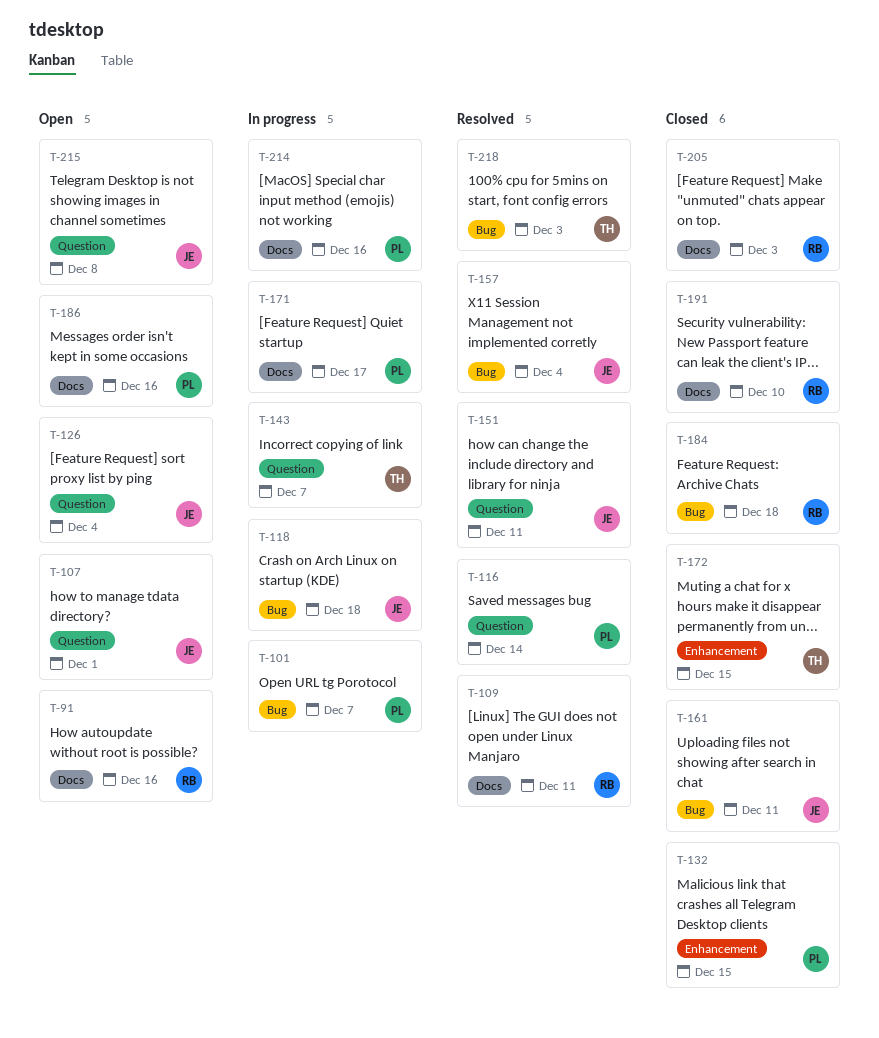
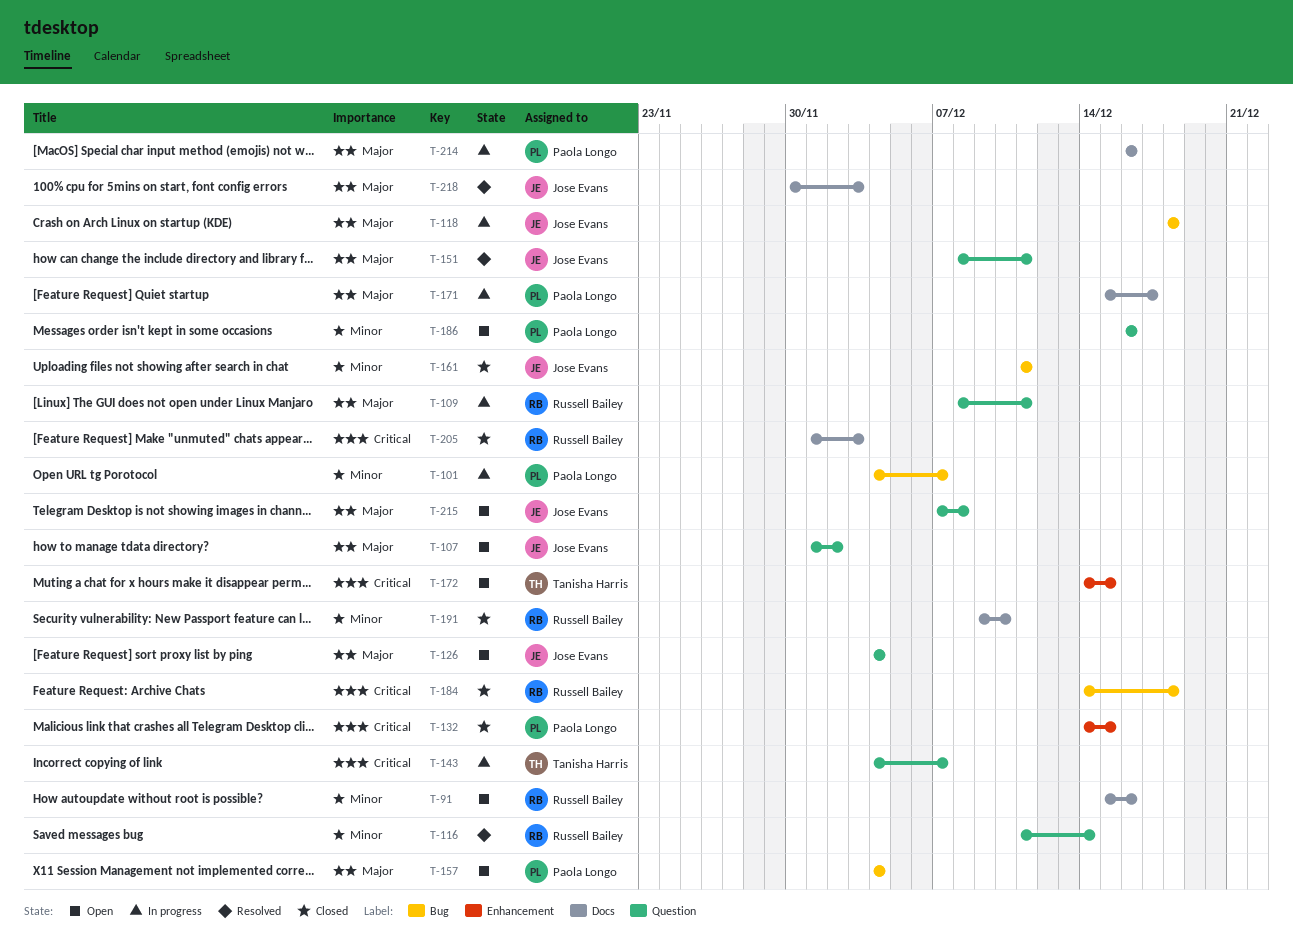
T-107, due: Dec 1 -> Dec 2
T-109, status: Resolved -> In progress
T-109, label: Docs -> Question
T-116, owner: Paola Longo -> Russell Bailey
T-157, status: Resolved -> Open
T-157, owner: Jose Evans -> Paola Longo
T-172, status: Closed -> Open
T-186, label: Docs -> Question
T-218, owner: Tanisha Harris -> Jose Evans
T-218, label: Bug -> Docs

